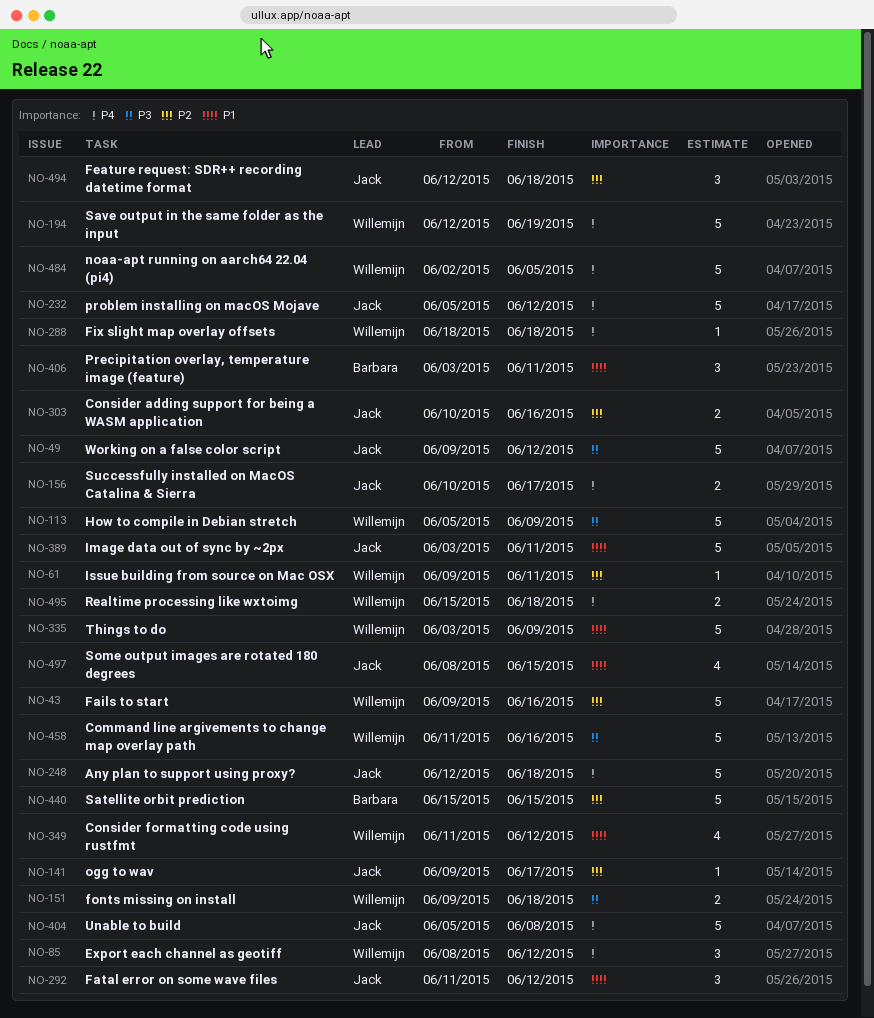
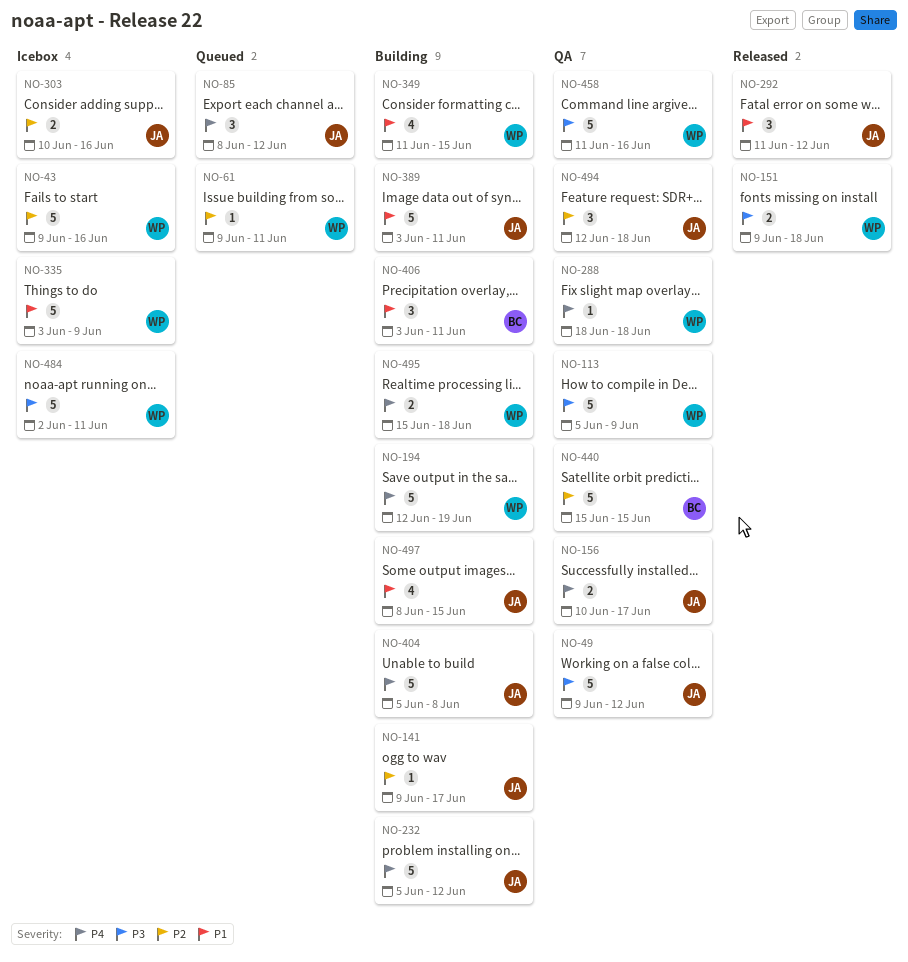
NO-85, owner: Willemijn -> Jack
NO-248: present -> none
NO-349, due: Jun 12 -> Jun 15
NO-484, priority: P4 -> P3
NO-484, due: Jun 5 -> Jun 11

